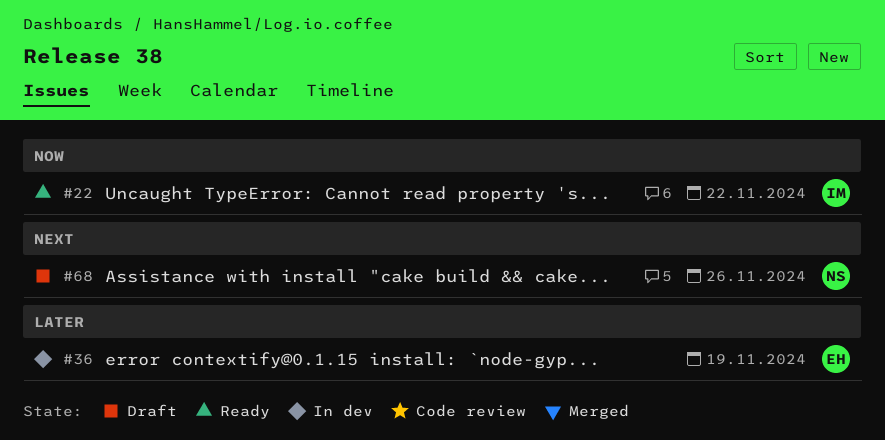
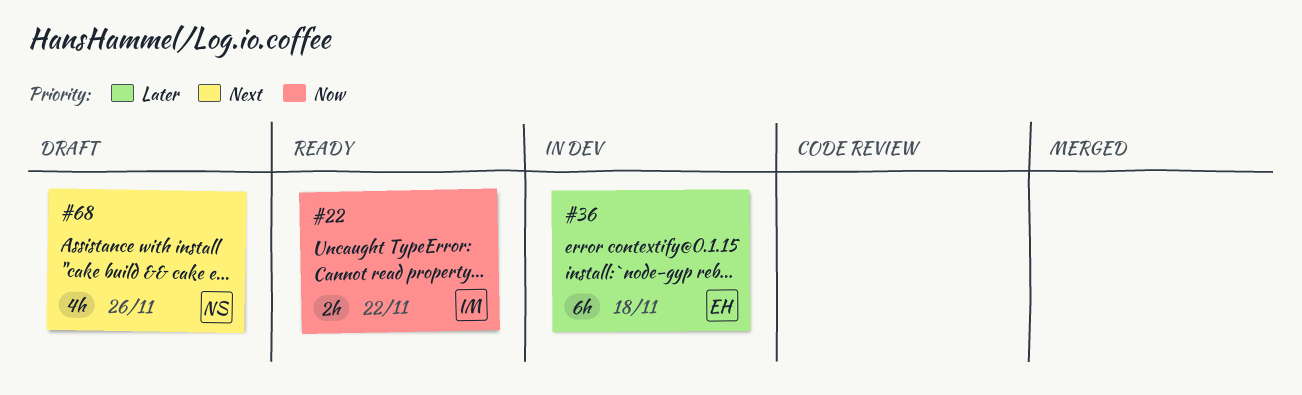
#36, due: Nov 19 -> Nov 18

